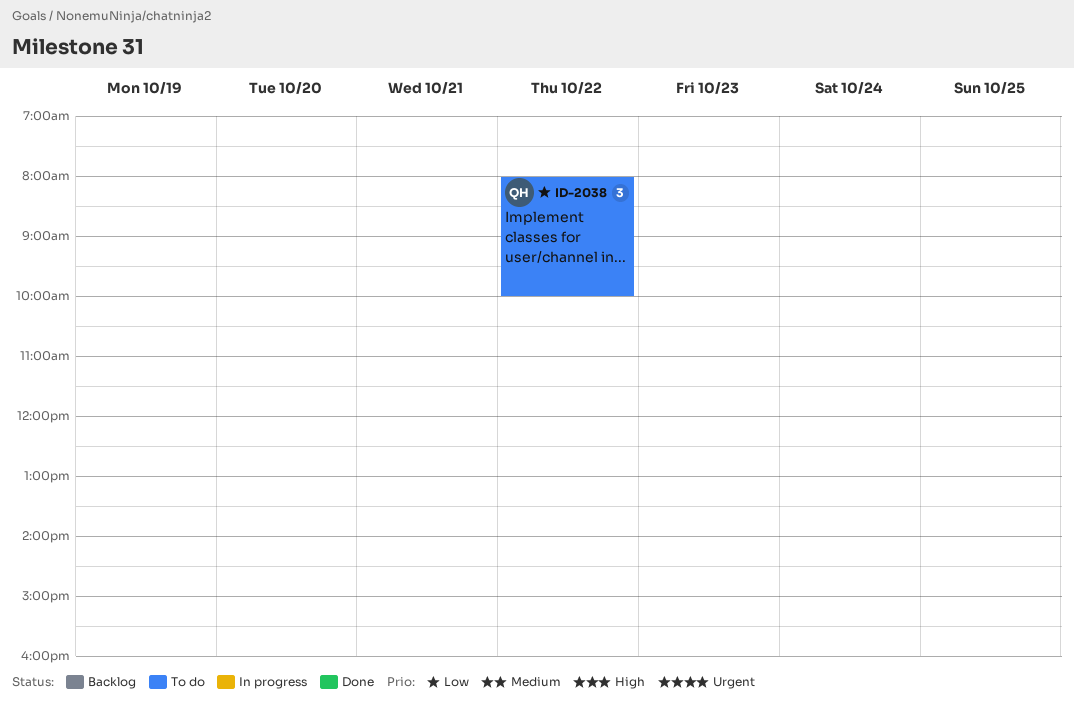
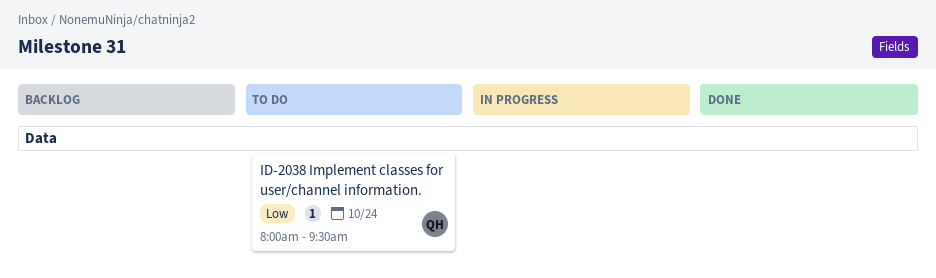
ID-2038, estimate: 3 -> 1
ID-2038, day: Oct 22 -> Oct 24
ID-2038, ends: 10:00 -> 09:30

